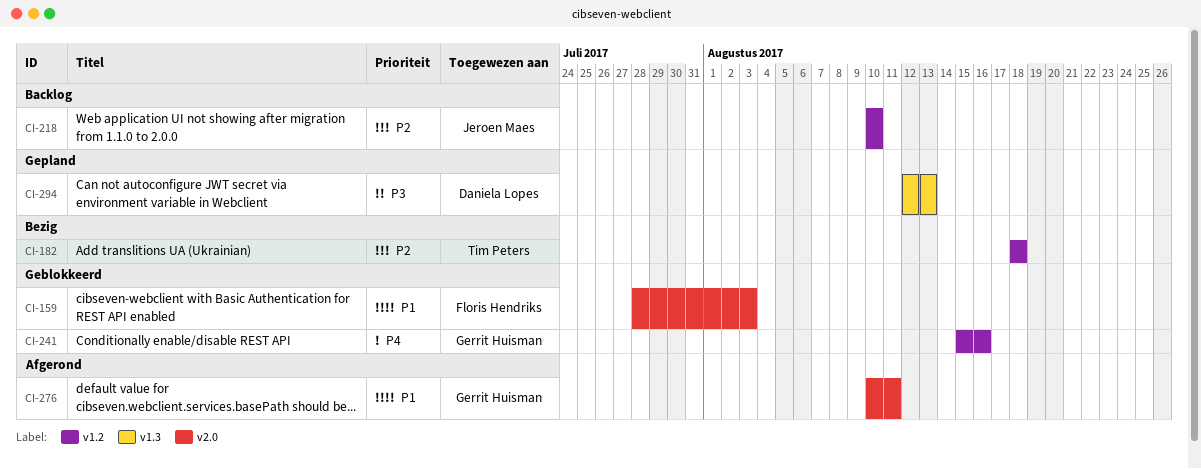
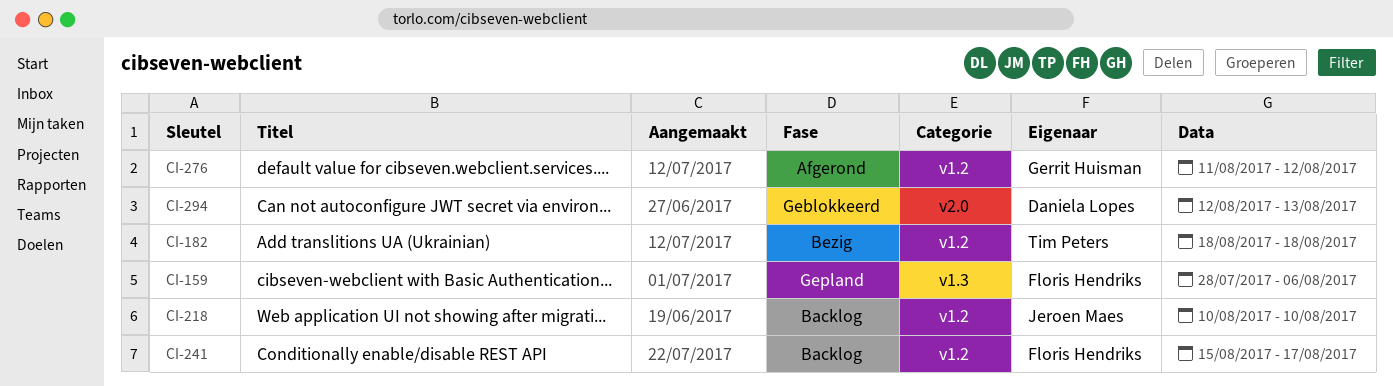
CI-159, status: Geblokkeerd -> Gepland
CI-159, label: v2.0 -> v1.3
CI-159, due: Aug 3 -> Aug 6
CI-241, status: Geblokkeerd -> Backlog
CI-241, owner: Gerrit Huisman -> Floris Hendriks
CI-241, due: Aug 16 -> Aug 17
CI-276, label: v2.0 -> v1.2
CI-276, start: Aug 10 -> Aug 11
CI-276, due: Aug 11 -> Aug 12
CI-294, status: Gepland -> Geblokkeerd
CI-294, label: v1.3 -> v2.0

